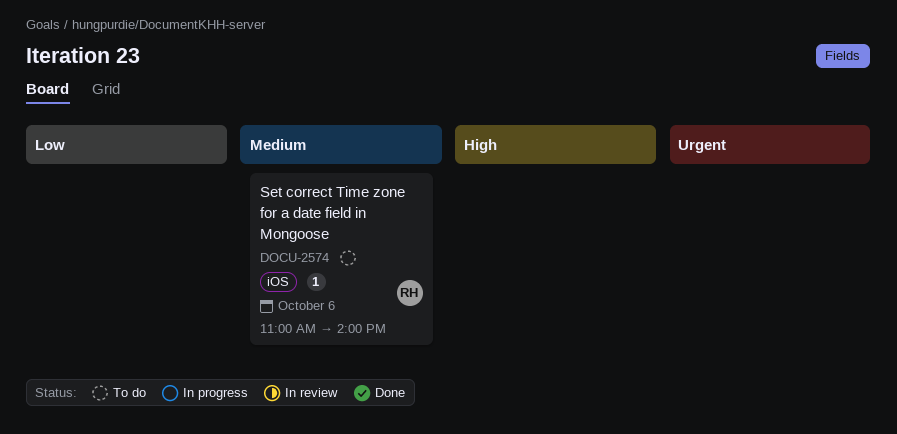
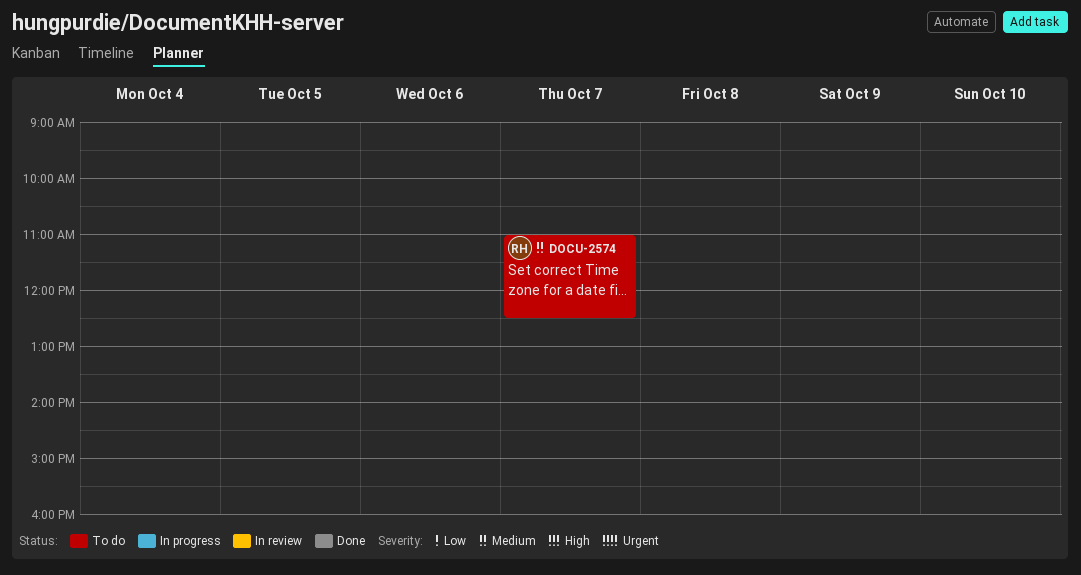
DOCU-2574, day: Oct 6 -> Oct 7
DOCU-2574, ends: 14:00 -> 12:30

